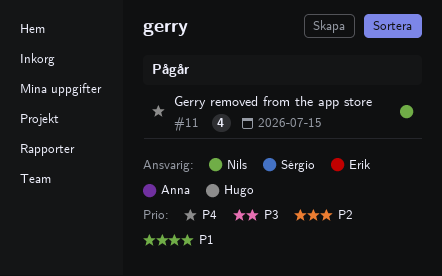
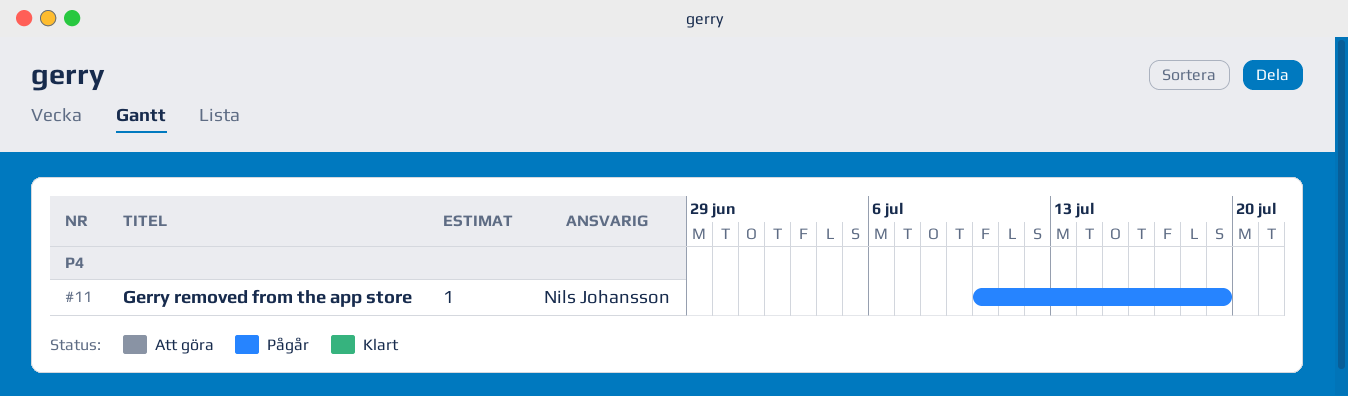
#11, estimate: 4 -> 1
#11, due: Jul 15 -> Jul 19

